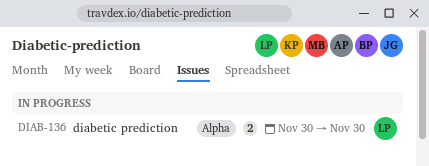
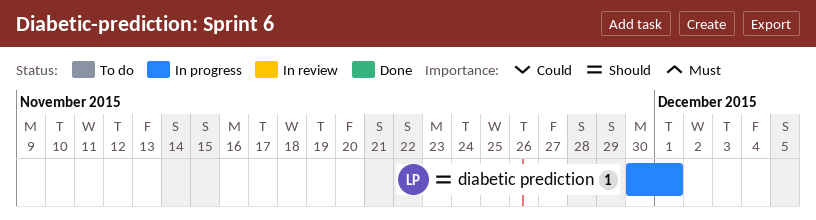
diabetic prediction, estimate: 2 -> 1
diabetic prediction, due: Nov 30 -> Dec 1

